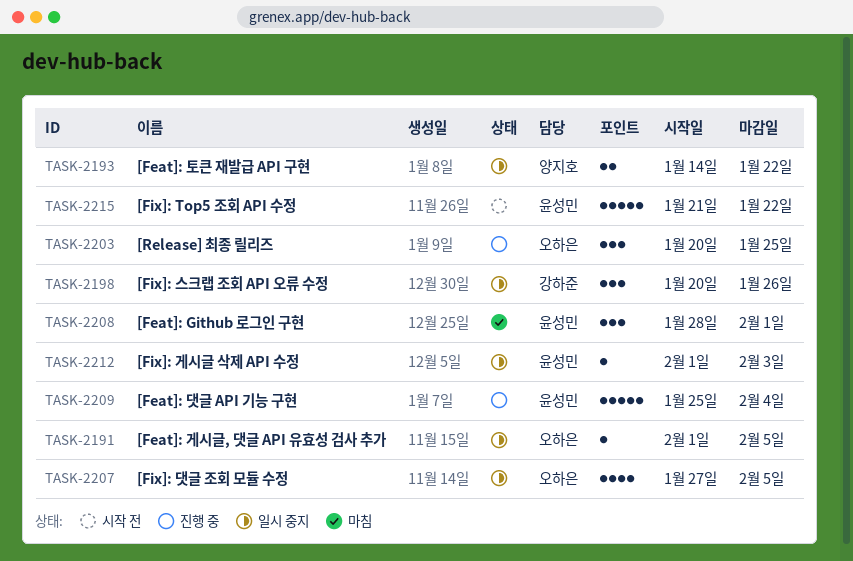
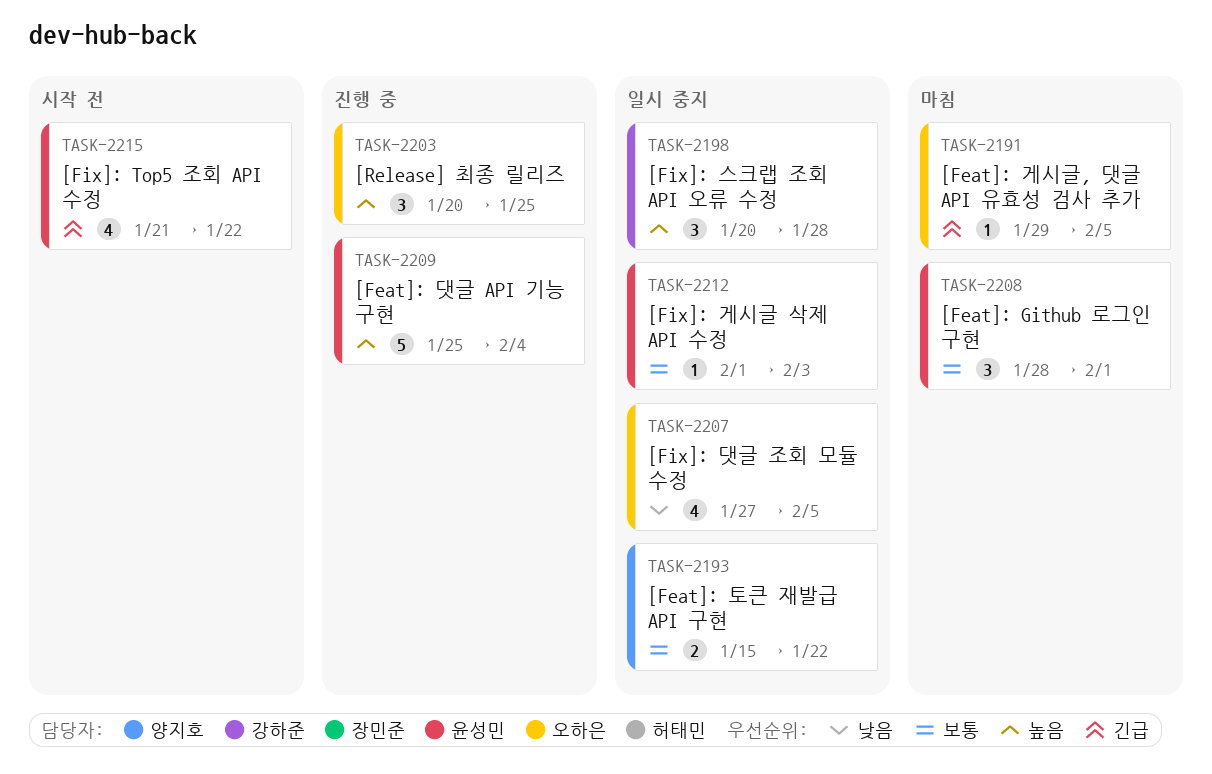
TASK-2191, status: 일시 중지 -> 마침
TASK-2191, start: Feb 1 -> Jan 29
TASK-2193, start: Jan 14 -> Jan 15
TASK-2198, due: Jan 26 -> Jan 28
TASK-2215, estimate: 5 -> 4

